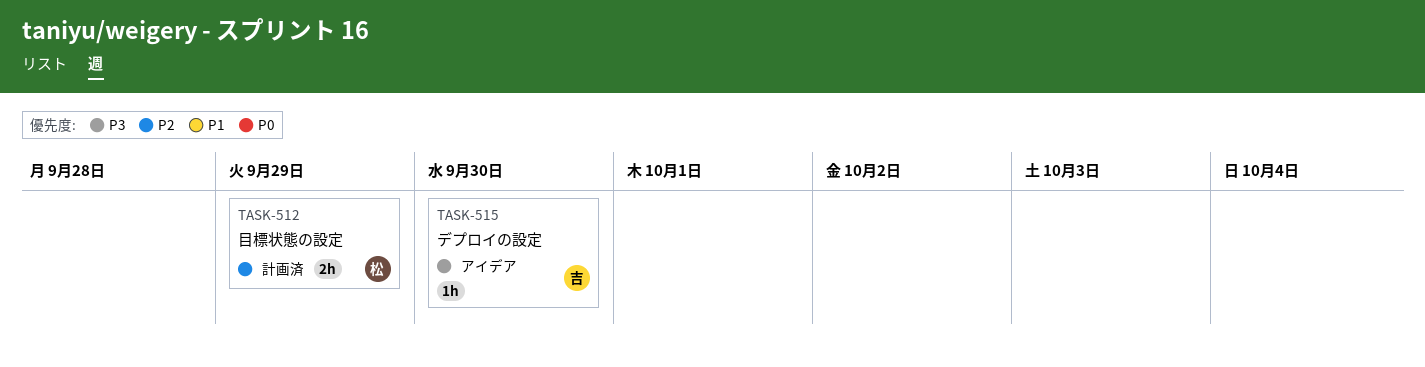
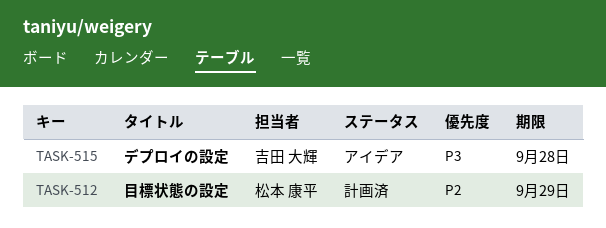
TASK-515, due: Sep 30 -> Sep 28

